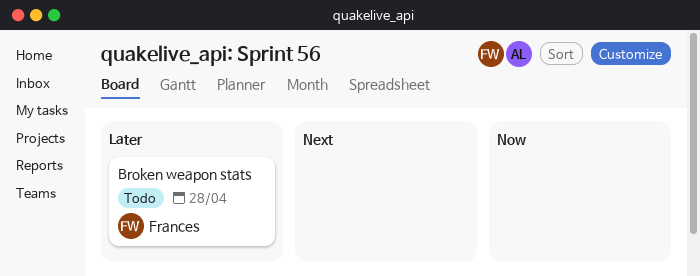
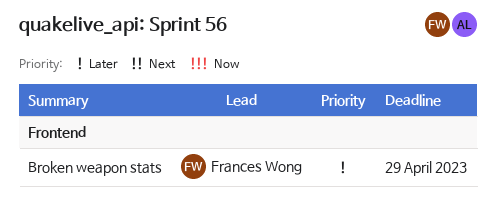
Broken weapon stats, due: Apr 28 -> Apr 29

